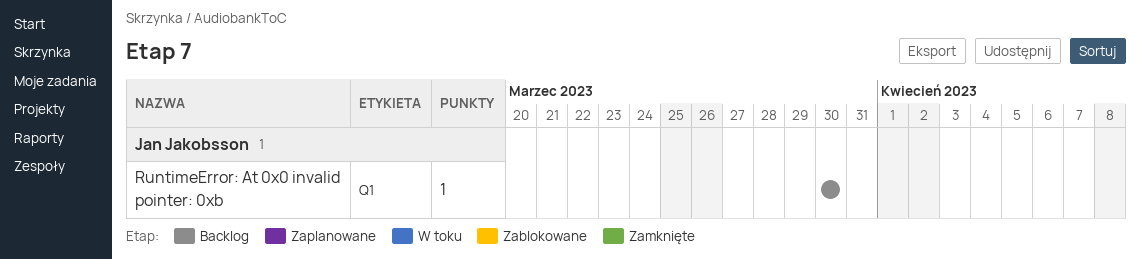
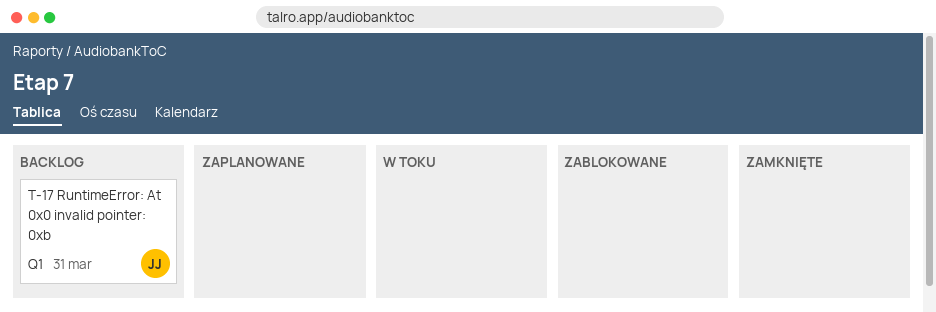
RuntimeError: At 0x0 invalid pointer: 0xb, due: Mar 30 -> Mar 31

